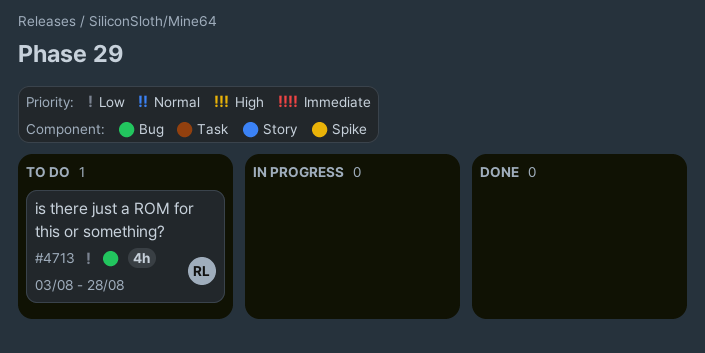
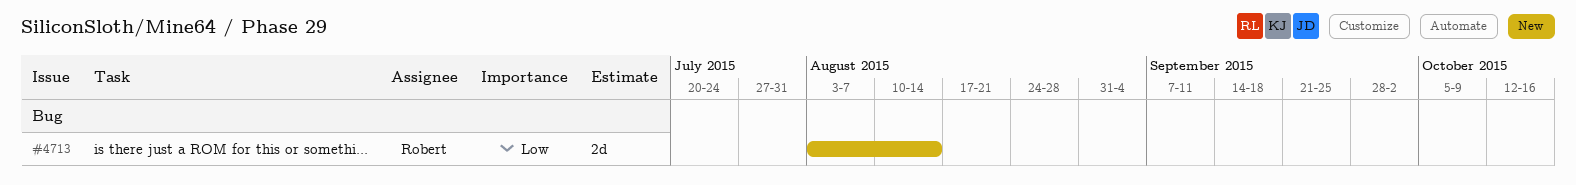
#4713, estimate: 4h -> 2d
#4713, due: Aug 28 -> Aug 14

